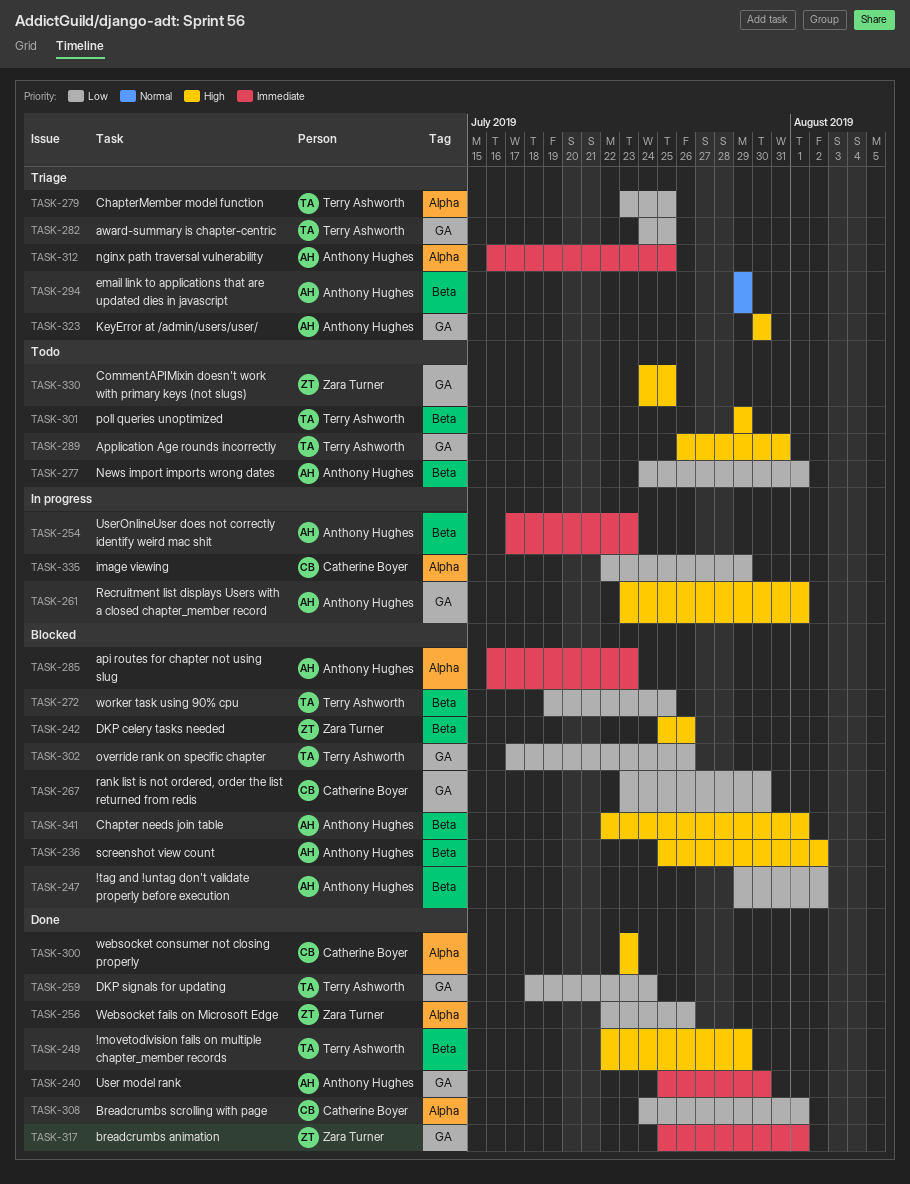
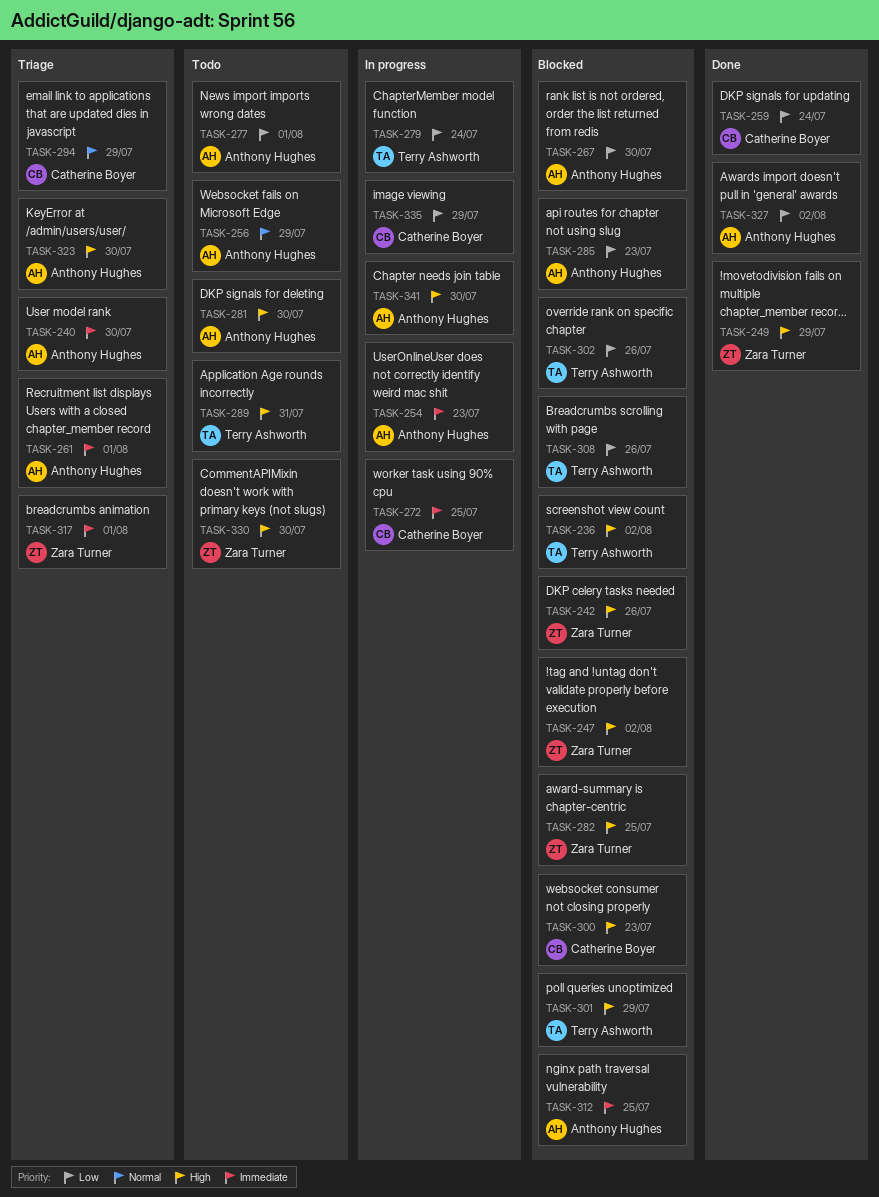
TASK-236, owner: Anthony Hughes -> Terry Ashworth
TASK-240, status: Done -> Triage
TASK-247, owner: Anthony Hughes -> Zara Turner
TASK-247, priority: Low -> High
TASK-249, owner: Terry Ashworth -> Zara Turner
TASK-256, status: Done -> Todo
TASK-256, owner: Zara Turner -> Anthony Hughes
TASK-256, priority: Low -> Normal
TASK-256, due: Jul 26 -> Jul 29
TASK-259, owner: Terry Ashworth -> Catherine Boyer
TASK-261, status: In progress -> Triage
TASK-261, priority: High -> Immediate
TASK-267, owner: Catherine Boyer -> Anthony Hughes
TASK-272, status: Blocked -> In progress
TASK-272, owner: Terry Ashworth -> Catherine Boyer
TASK-272, priority: Low -> Immediate
TASK-279, status: Triage -> In progress
TASK-279, due: Jul 25 -> Jul 24
TASK-281: none -> present
TASK-282, status: Triage -> Blocked
TASK-282, owner: Terry Ashworth -> Zara Turner
TASK-282, priority: Low -> High
TASK-285, priority: Immediate -> Low
TASK-294, owner: Anthony Hughes -> Catherine Boyer
TASK-300, status: Done -> Blocked
TASK-301, status: Todo -> Blocked
TASK-308, status: Done -> Blocked
TASK-308, owner: Catherine Boyer -> Terry Ashworth
TASK-308, due: Aug 1 -> Jul 26
TASK-312, status: Triage -> Blocked
TASK-317, status: Done -> Triage
TASK-327: none -> present
TASK-330, due: Jul 25 -> Jul 30
TASK-341, status: Blocked -> In progress
TASK-341, due: Aug 1 -> Jul 30

